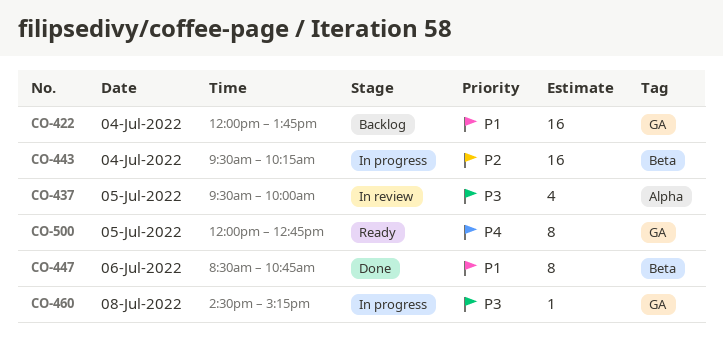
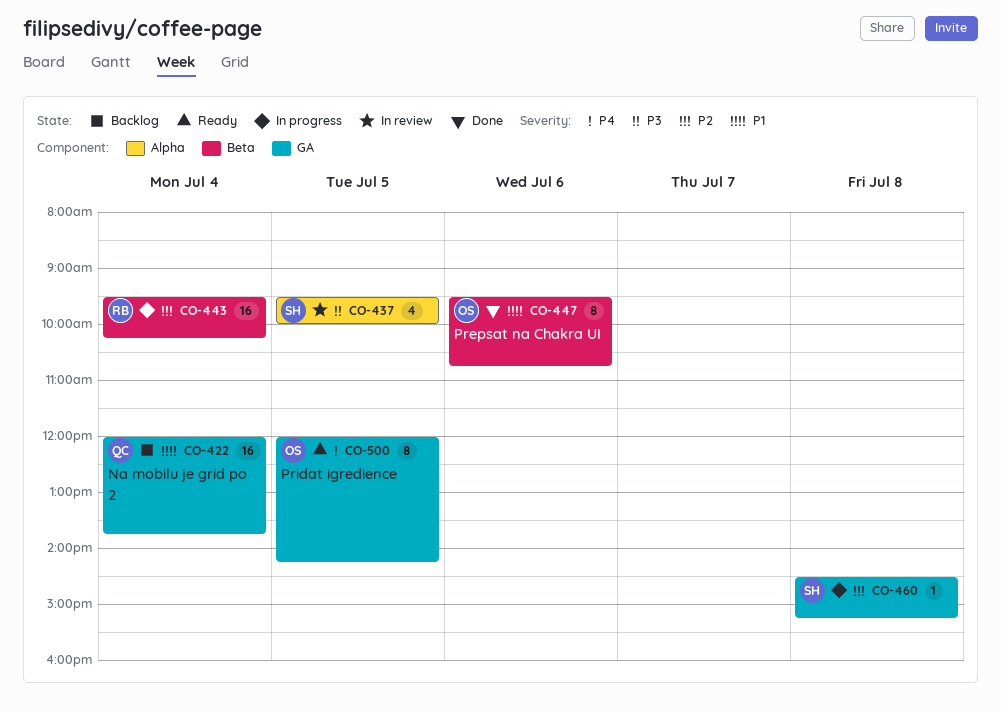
CO-447, begins: 08:30 -> 09:30
CO-460, priority: P3 -> P2
CO-500, ends: 12:45 -> 14:15

